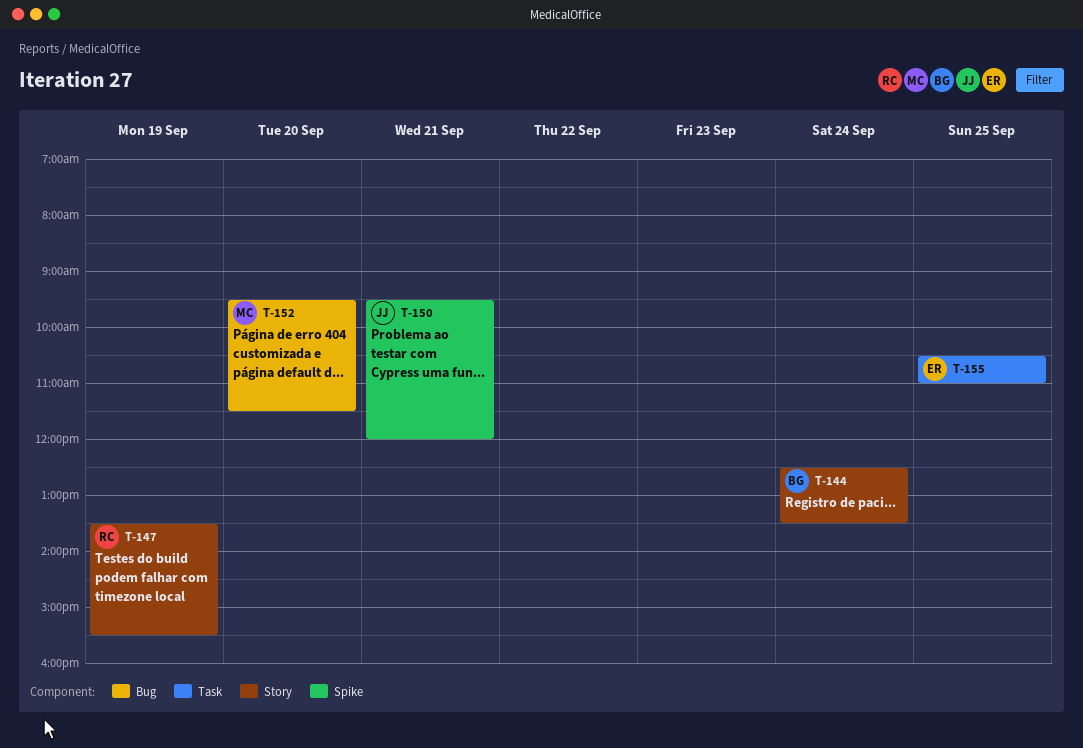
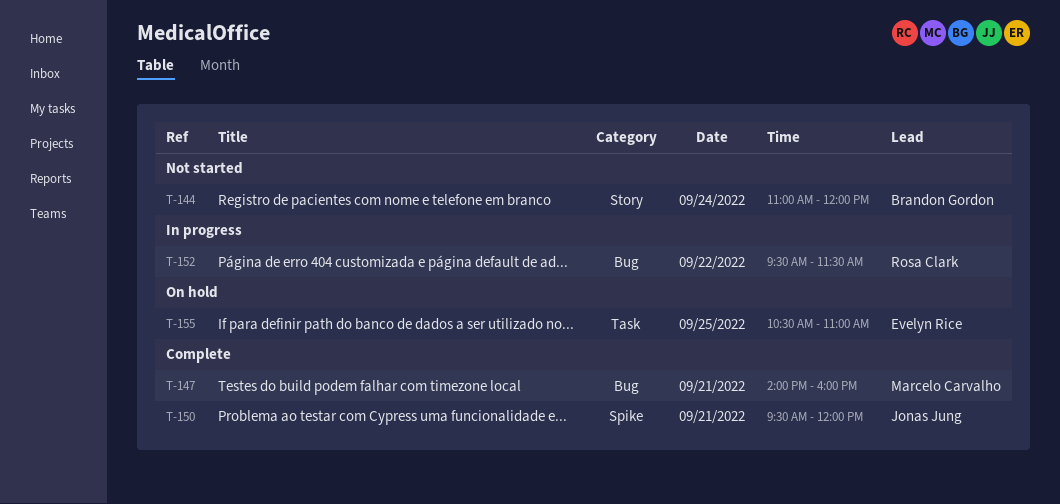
T-144, begins: 12:30 -> 11:00
T-144, ends: 13:30 -> 12:00
T-147, owner: Rosa Clark -> Marcelo Carvalho
T-147, label: Story -> Bug
T-147, day: Sep 19 -> Sep 21
T-147, begins: 13:30 -> 14:00
T-147, ends: 15:30 -> 16:00
T-152, owner: Marcelo Carvalho -> Rosa Clark
T-152, day: Sep 20 -> Sep 22

